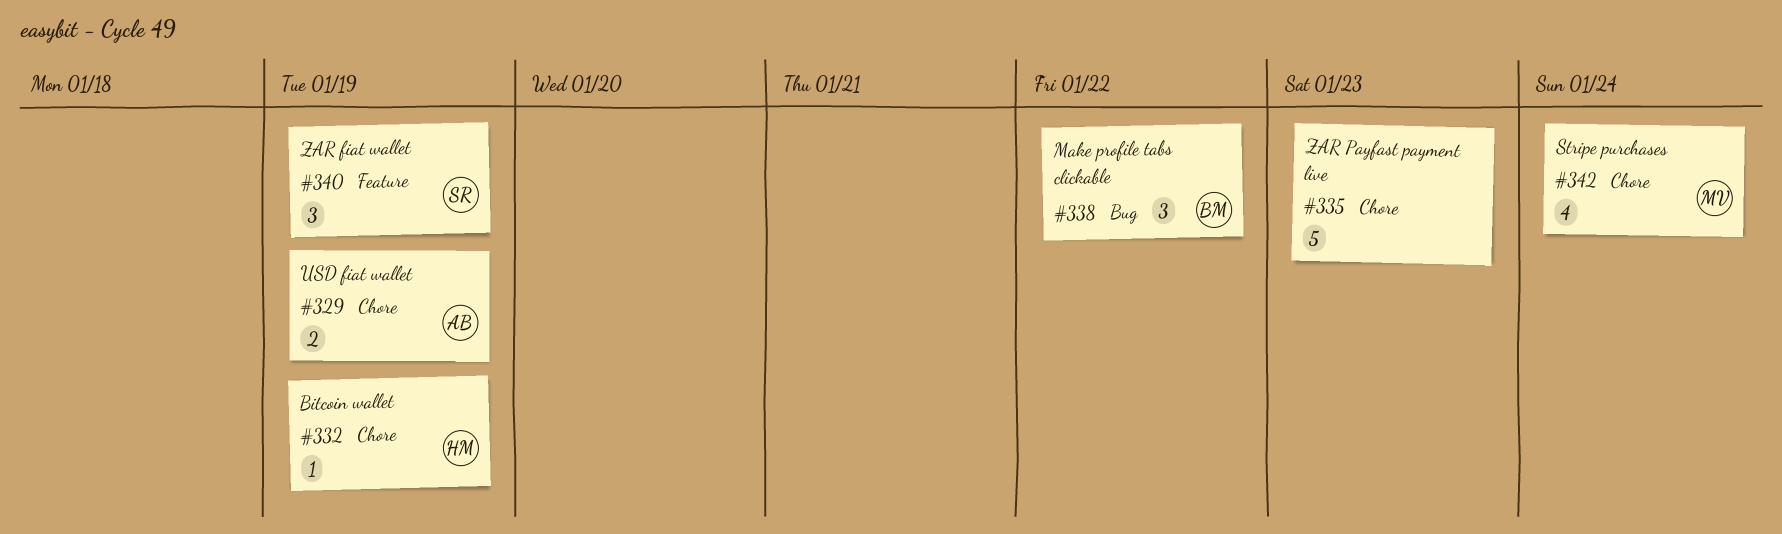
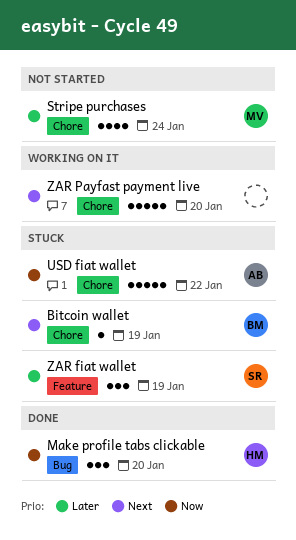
Bitcoin wallet, owner: HM -> BM
Make profile tabs clickable, owner: BM -> HM
Make profile tabs clickable, due: Jan 22 -> Jan 20
USD fiat wallet, estimate: 2 -> 5
USD fiat wallet, due: Jan 19 -> Jan 22
ZAR Payfast payment live, due: Jan 23 -> Jan 20

